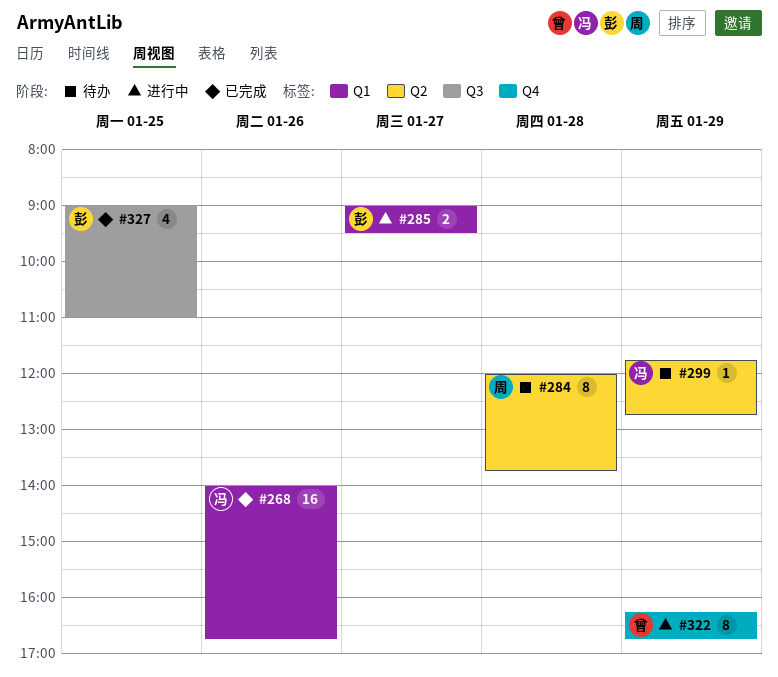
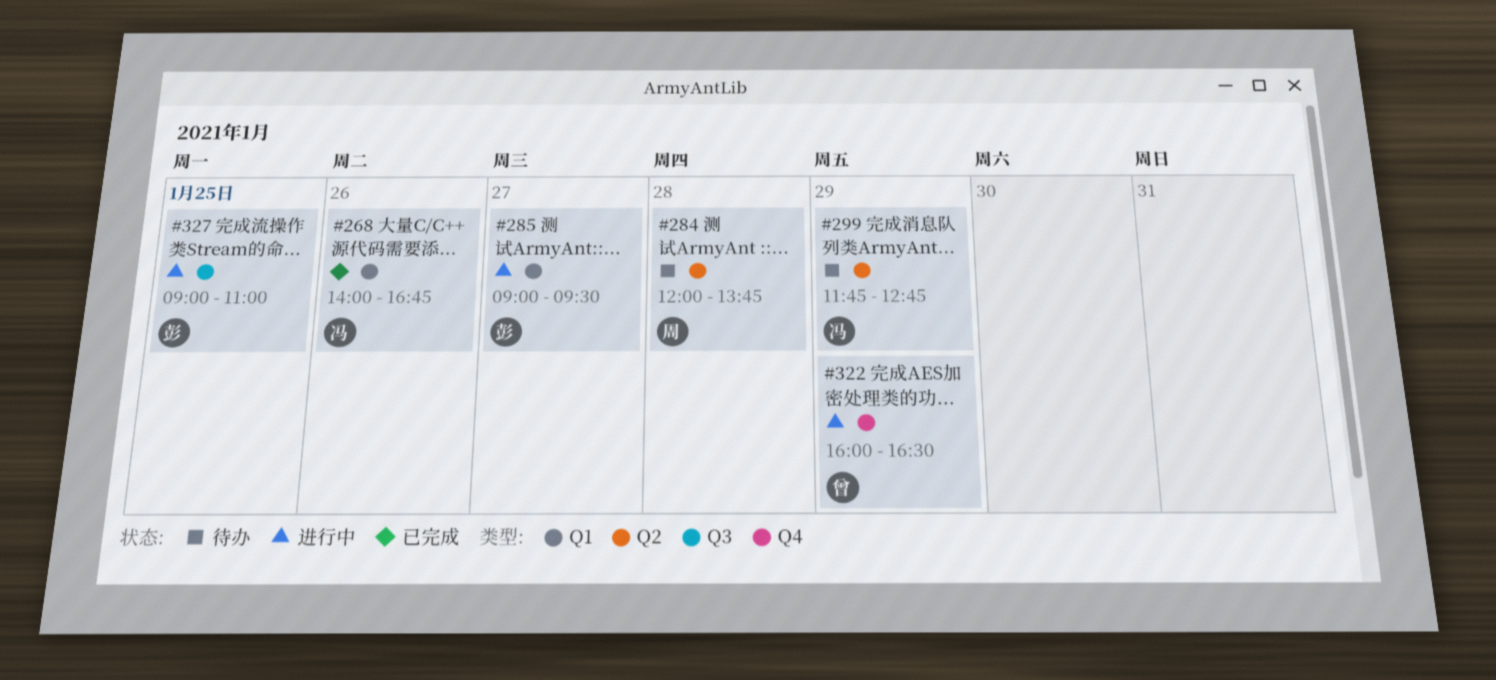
#322, begins: 16:15 -> 16:00
#322, ends: 16:45 -> 16:30
#327, status: 已完成 -> 进行中

